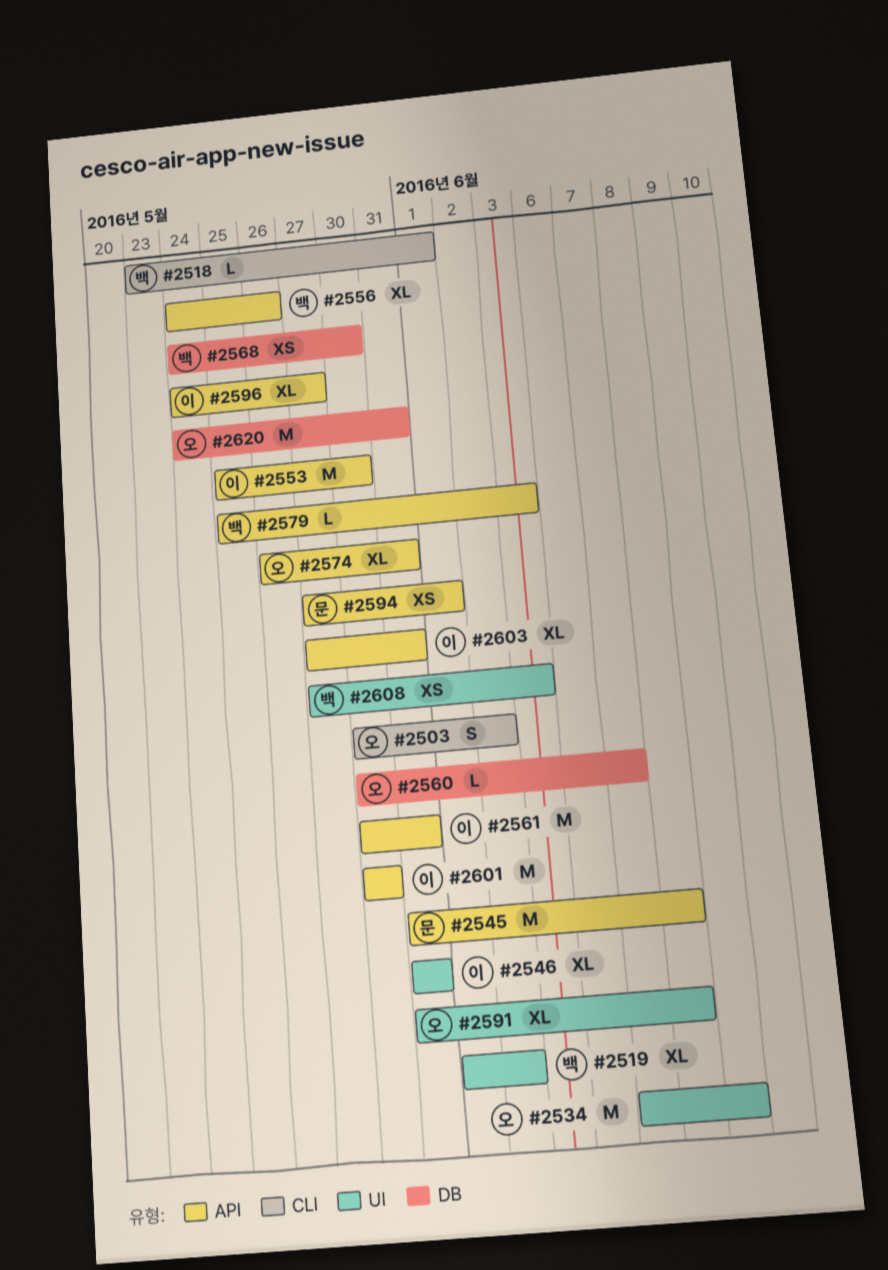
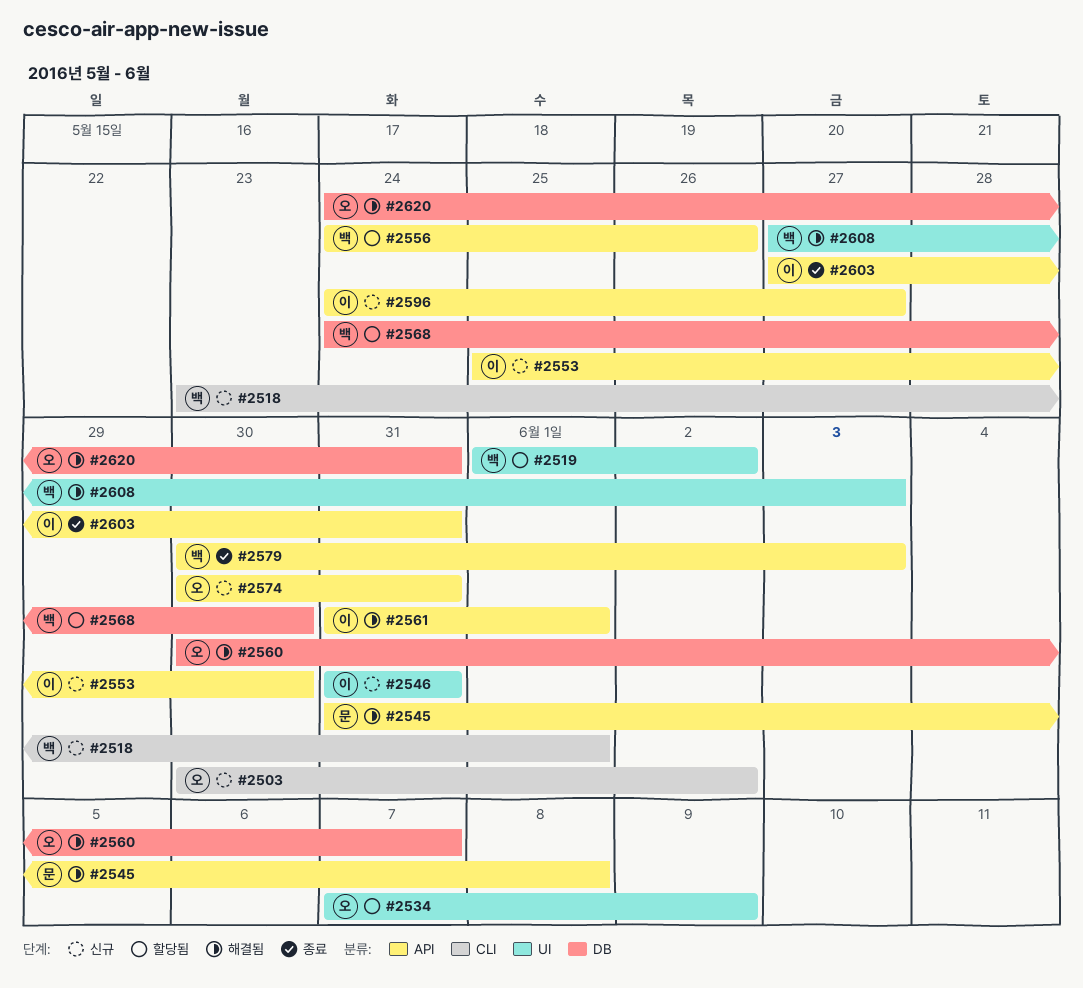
#2561, start: May 30 -> May 31
#2561, due: May 31 -> Jun 1
#2574, start: May 26 -> May 30
#2579, start: May 25 -> May 30
#2591: present -> none
#2594: present -> none
#2601: present -> none

